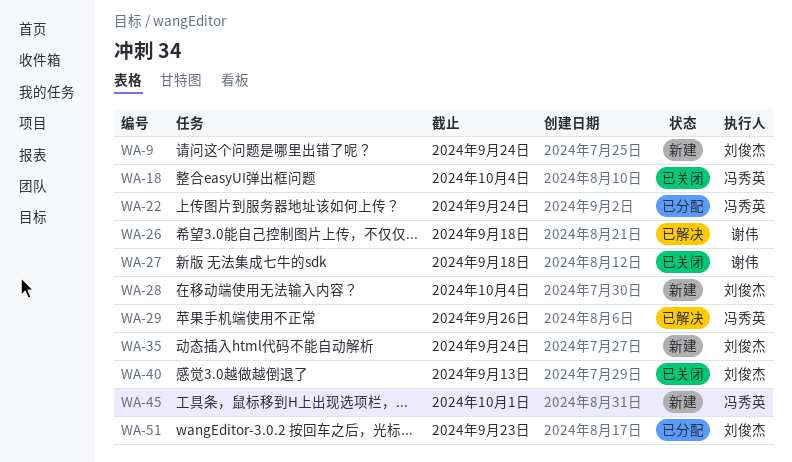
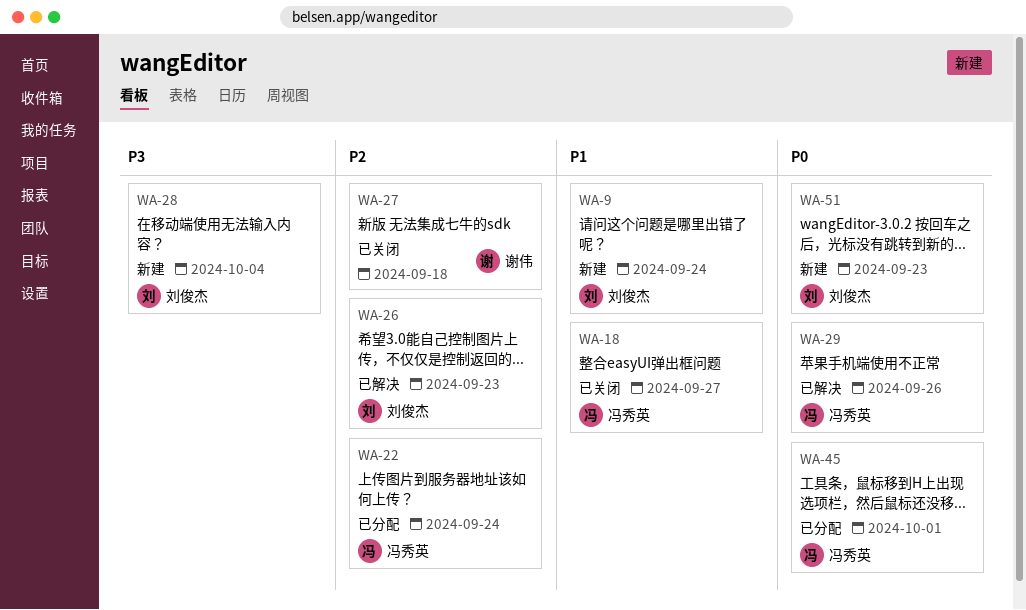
WA-18, due: Oct 4 -> Sep 27
WA-26, owner: 谢伟 -> 刘俊杰
WA-26, due: Sep 18 -> Sep 23
WA-35: present -> none
WA-40: present -> none
WA-45, status: 新建 -> 已分配
WA-51, status: 已分配 -> 新建

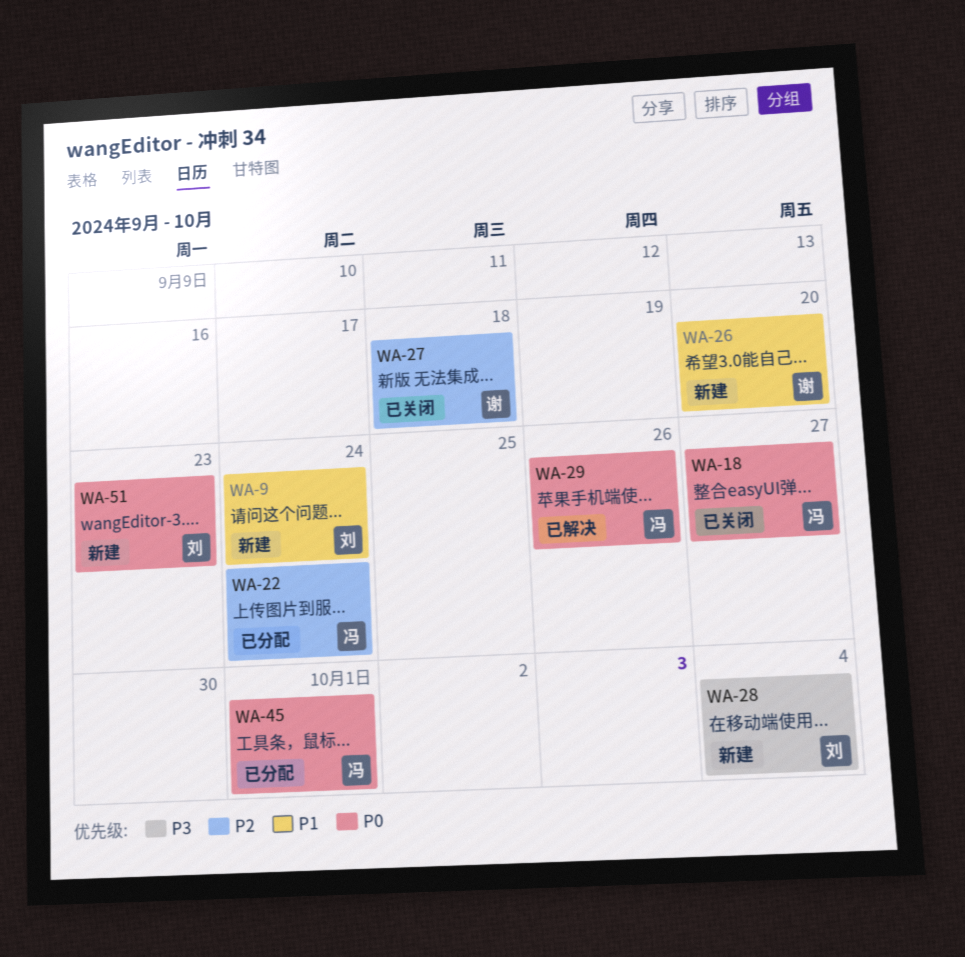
WA-18, priority: P1 -> P0
WA-26, status: 已解决 -> 新建
WA-26, owner: 刘俊杰 -> 谢伟
WA-26, priority: P2 -> P1
WA-26, due: Sep 23 -> Sep 20

